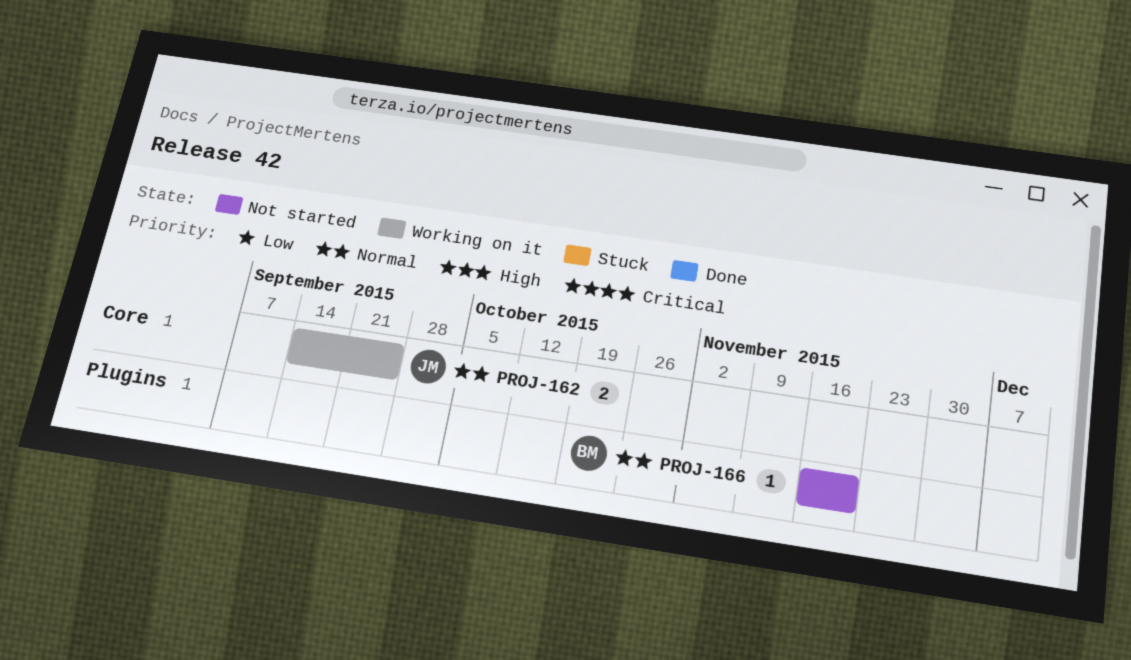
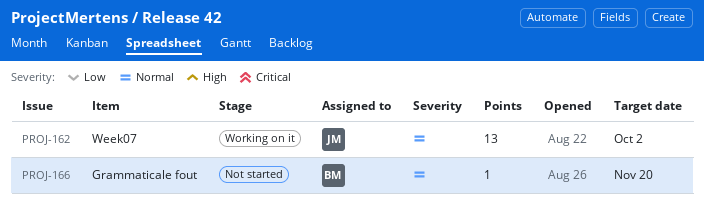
PROJ-162, estimate: 2 -> 13
PROJ-162, due: Sep 25 -> Oct 2

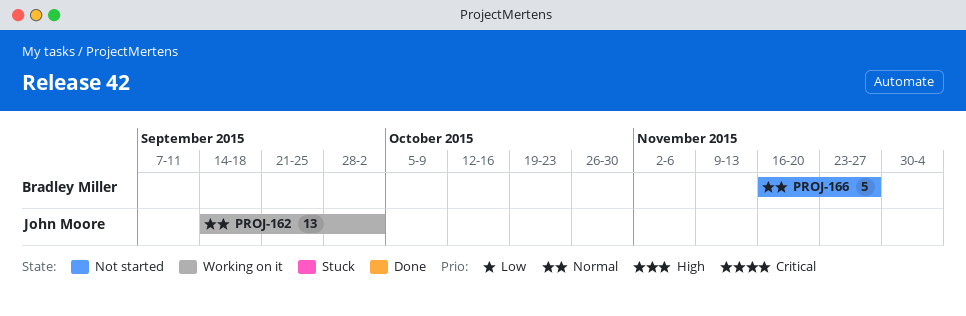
PROJ-166, estimate: 1 -> 5
PROJ-166, due: Nov 20 -> Nov 27

